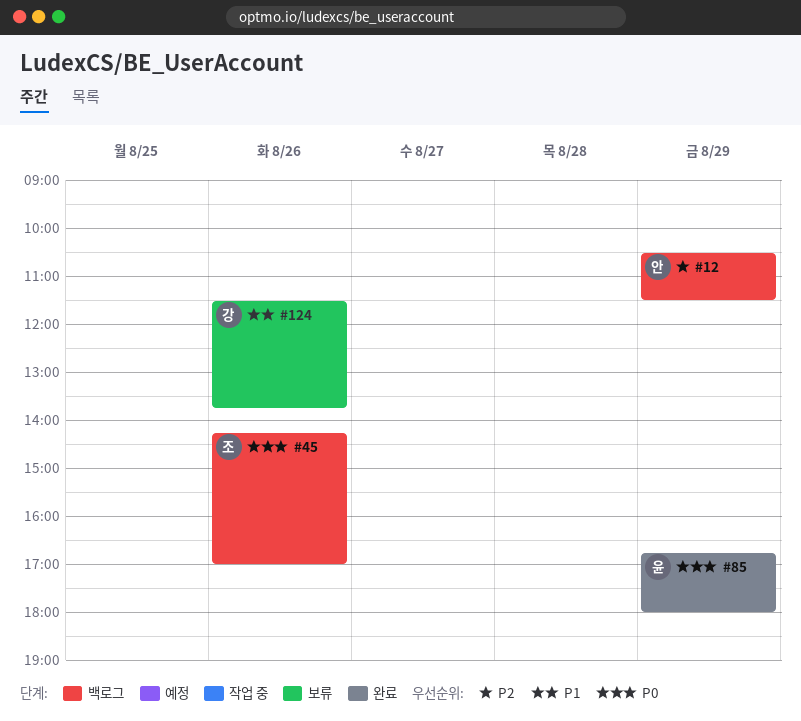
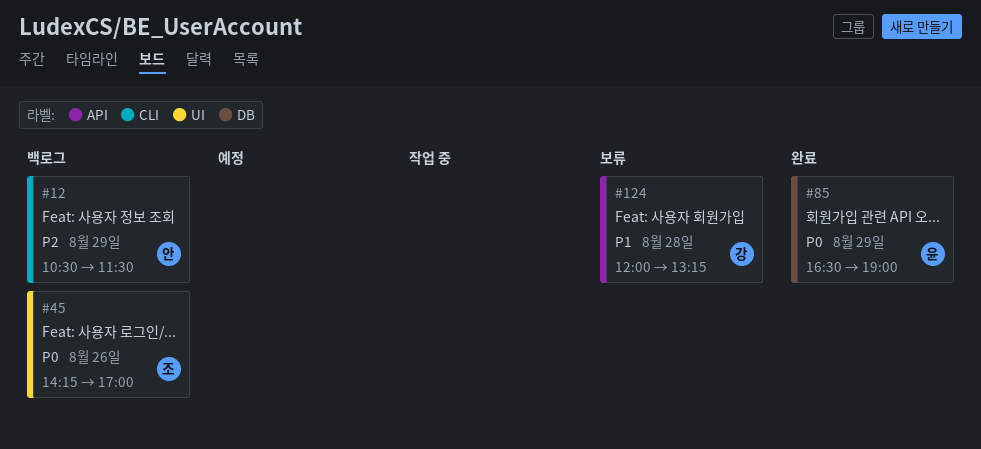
#85, begins: 16:45 -> 16:30
#85, ends: 18:00 -> 19:00
#124, day: Aug 26 -> Aug 28
#124, begins: 11:30 -> 12:00
#124, ends: 13:45 -> 13:15

